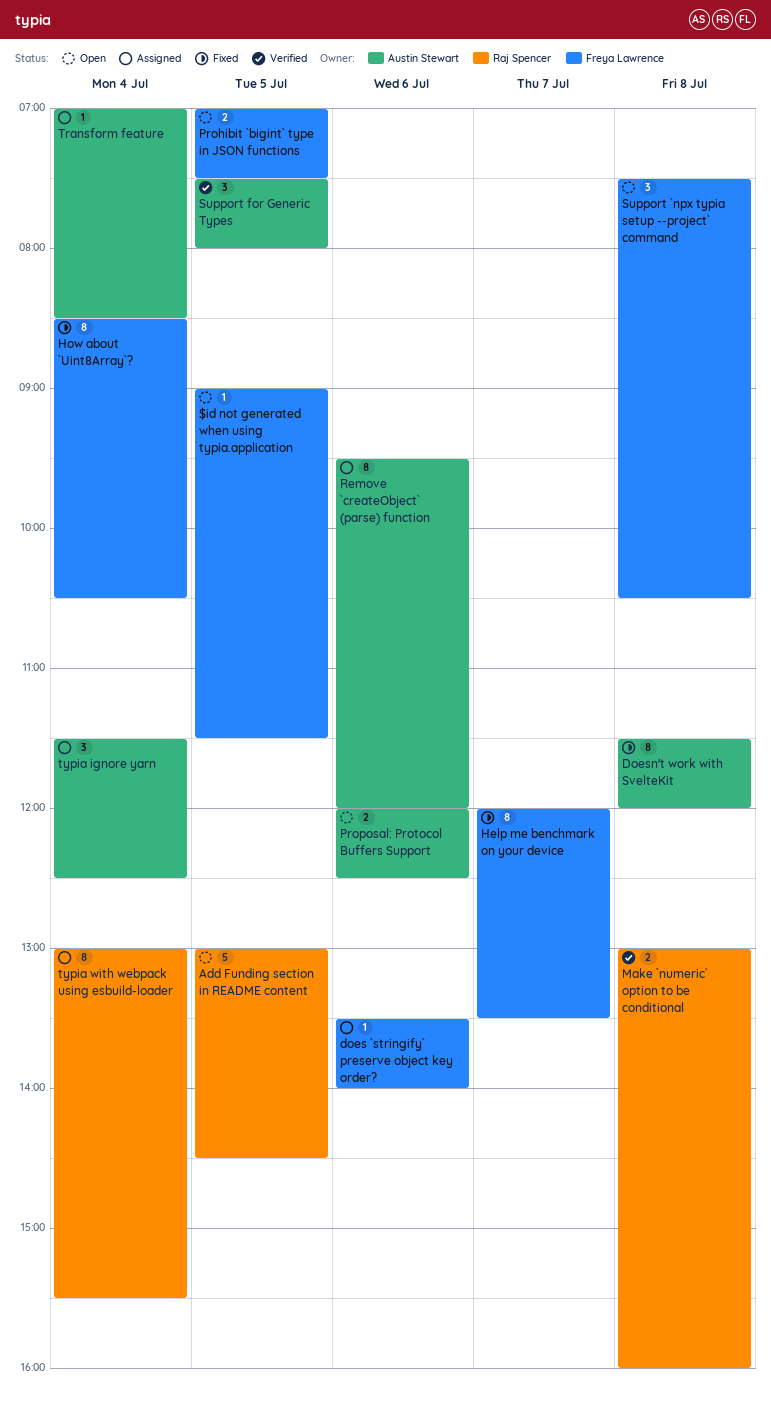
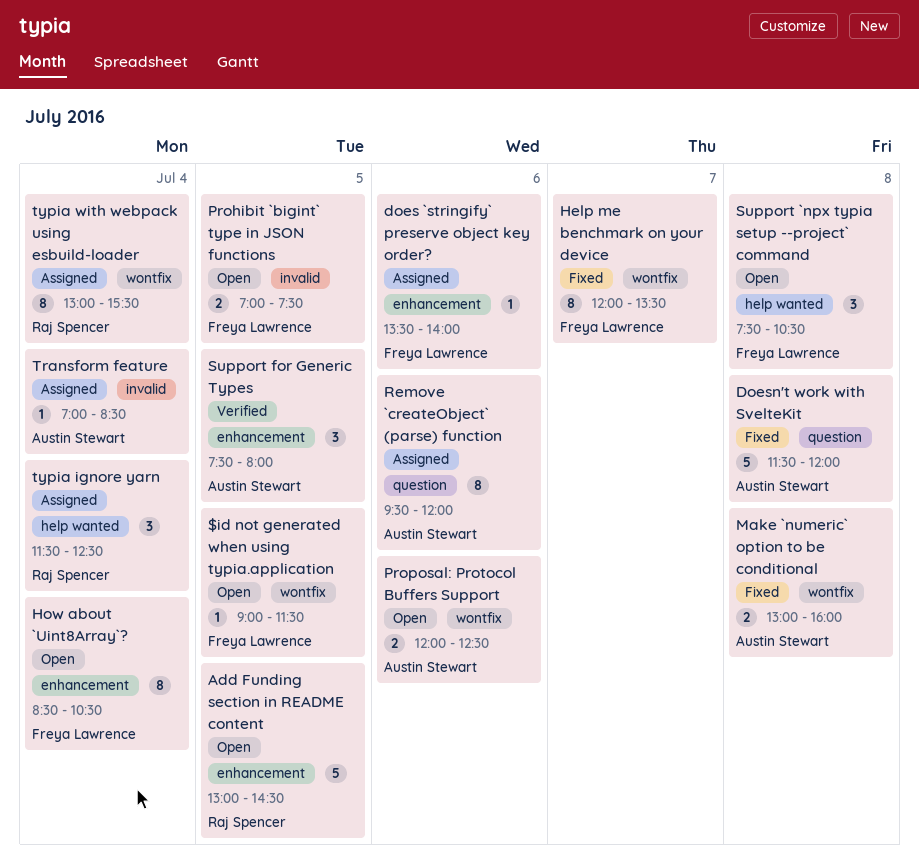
Doesn't work with SvelteKit, estimate: 8 -> 5
How about `Uint8Array`?, status: Fixed -> Open
Make `numeric` option to be conditional, status: Verified -> Fixed
Make `numeric` option to be conditional, owner: Raj Spencer -> Austin Stewart
typia ignore yarn, owner: Austin Stewart -> Raj Spencer

